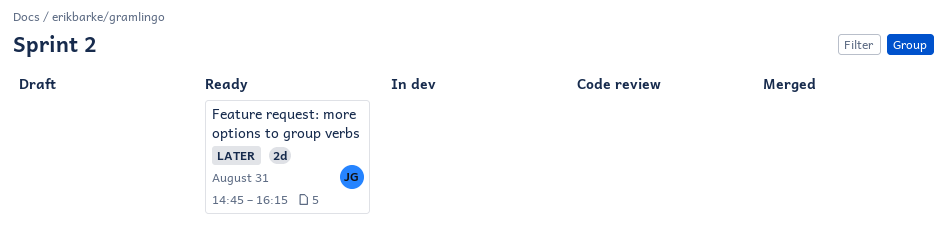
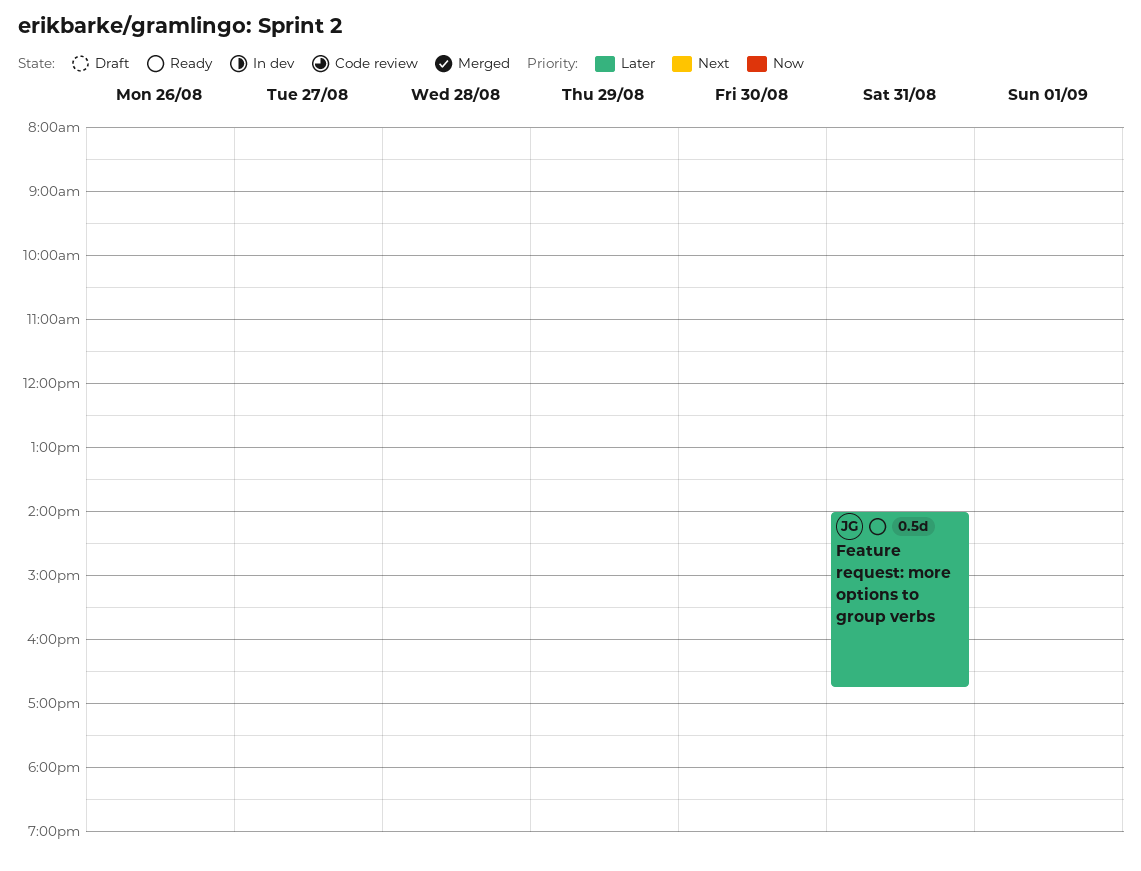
Feature request: more options to group verbs, estimate: 2d -> 0.5d
Feature request: more options to group verbs, begins: 14:45 -> 14:00
Feature request: more options to group verbs, ends: 16:15 -> 16:45

